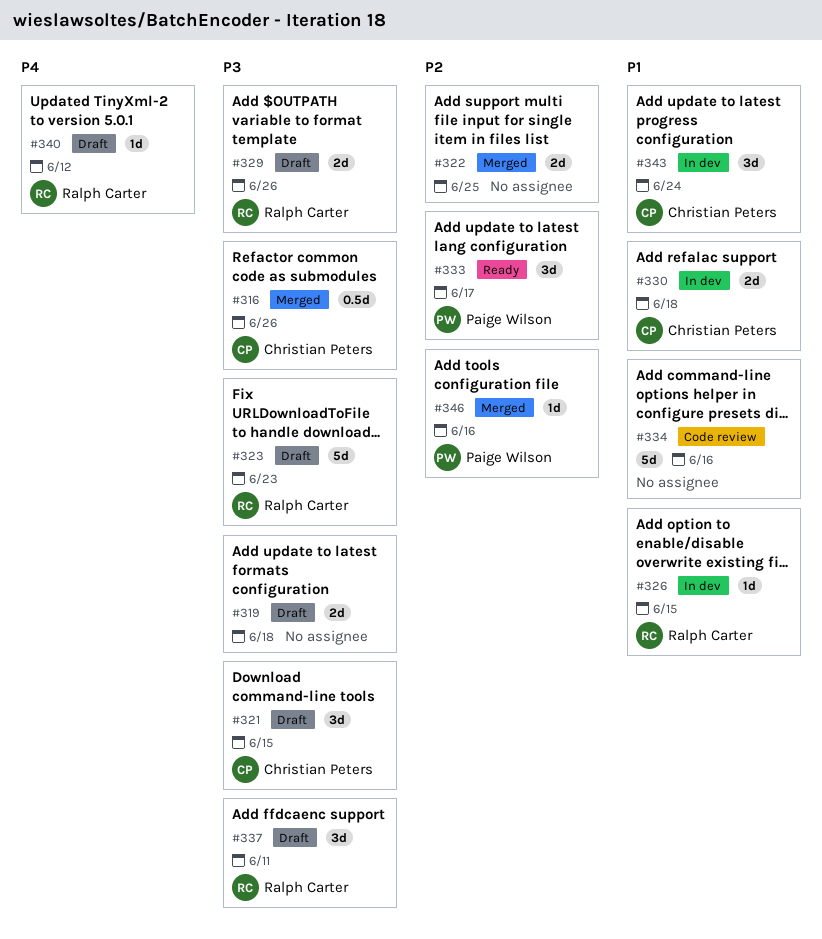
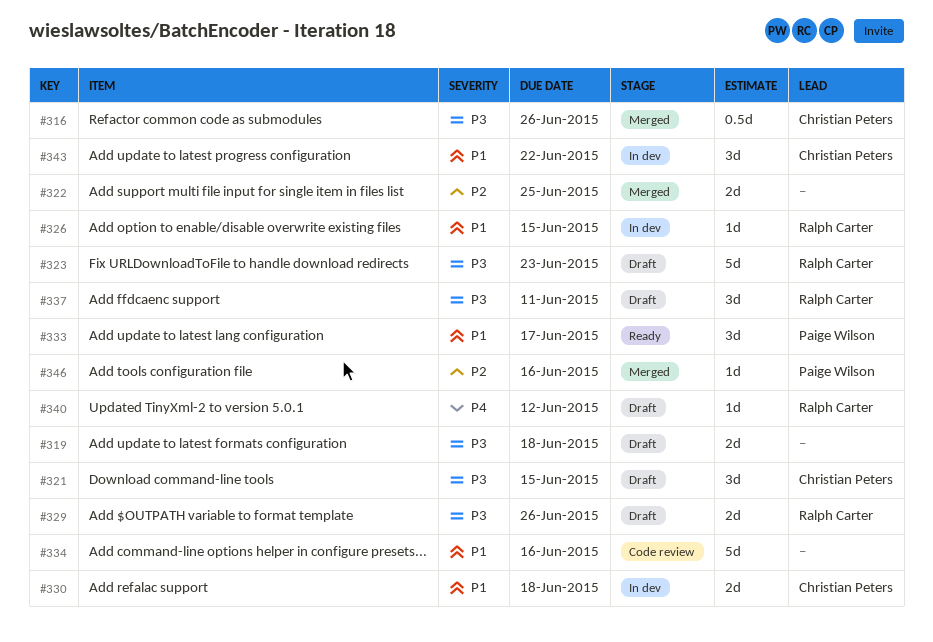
#333, priority: P2 -> P1
#343, due: Jun 24 -> Jun 22

